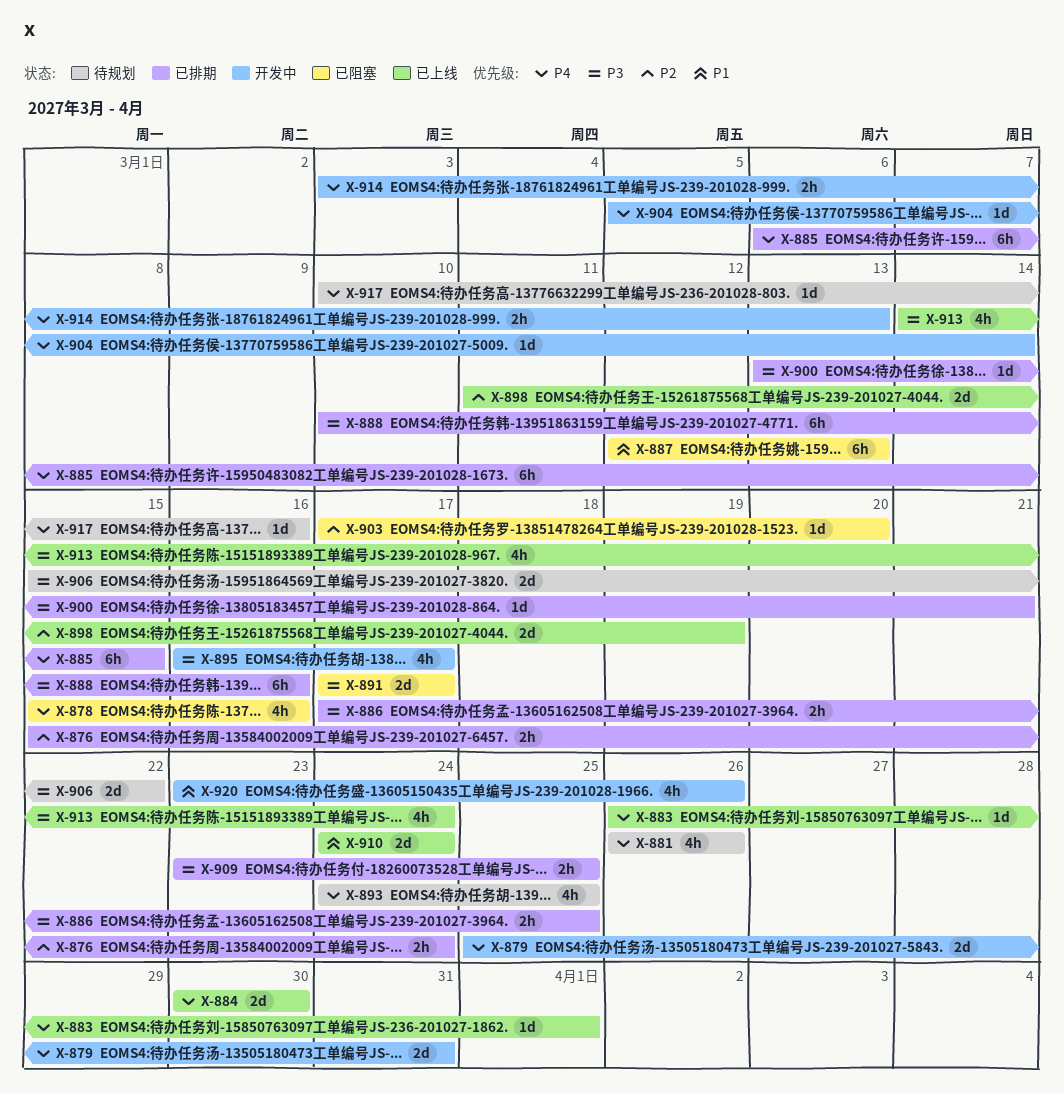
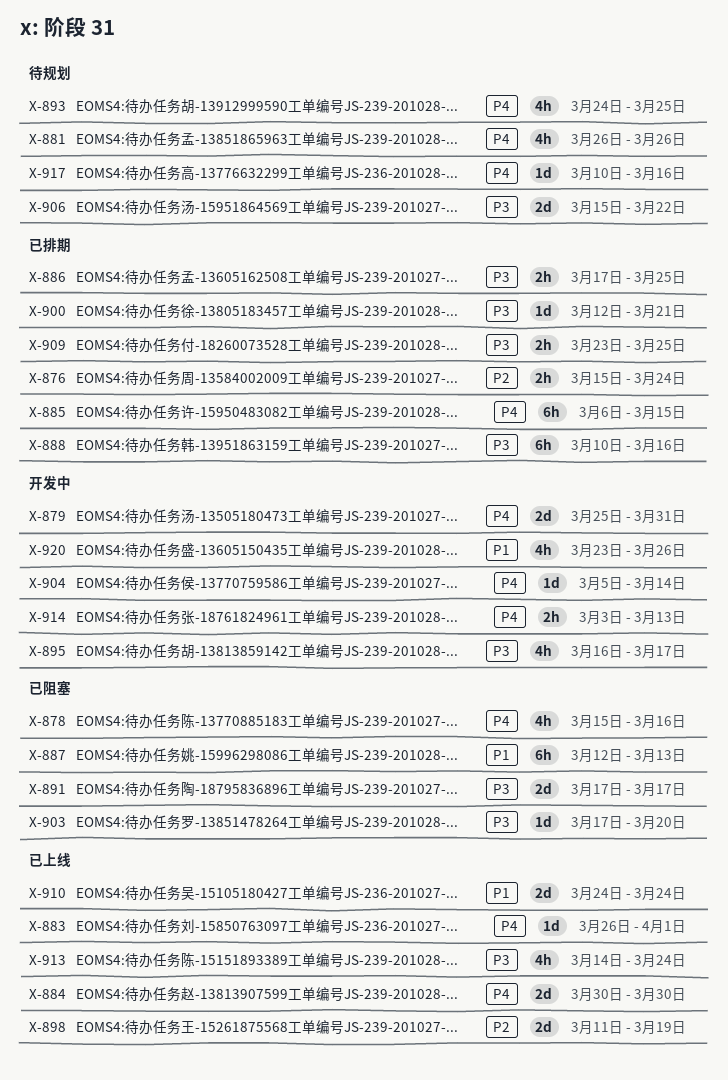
X-900, start: Mar 13 -> Mar 12
X-903, priority: P2 -> P3

